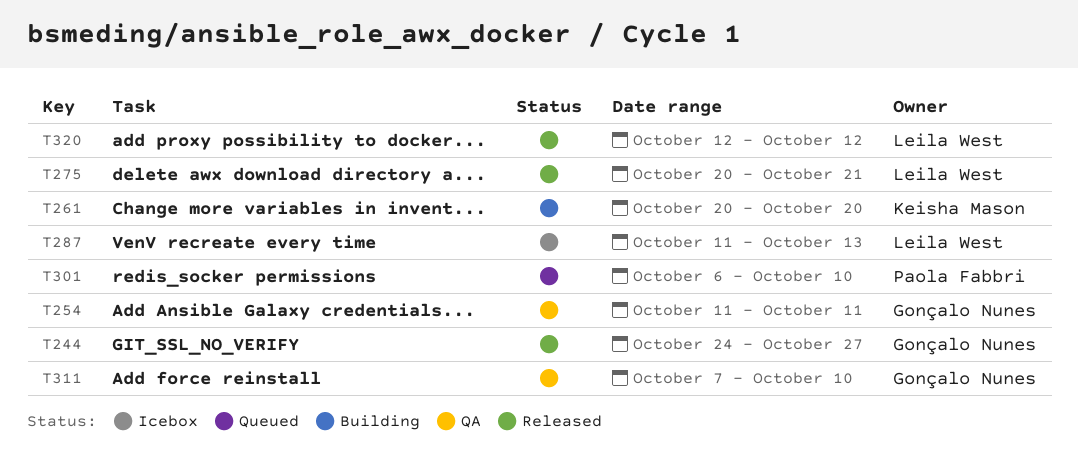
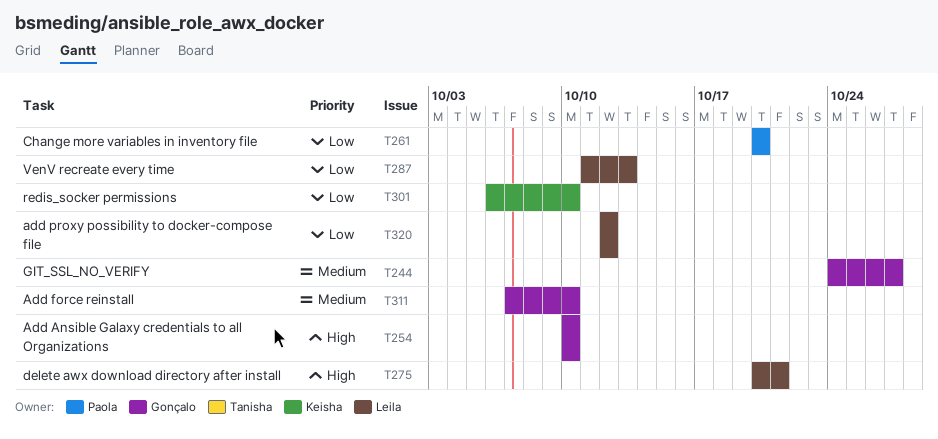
T254, start: Oct 11 -> Oct 10
T254, due: Oct 11 -> Oct 10
T261, owner: Keisha Mason -> Paola Fabbri
T301, owner: Paola Fabbri -> Keisha Mason

